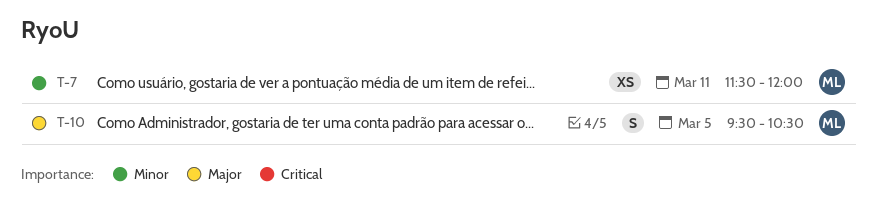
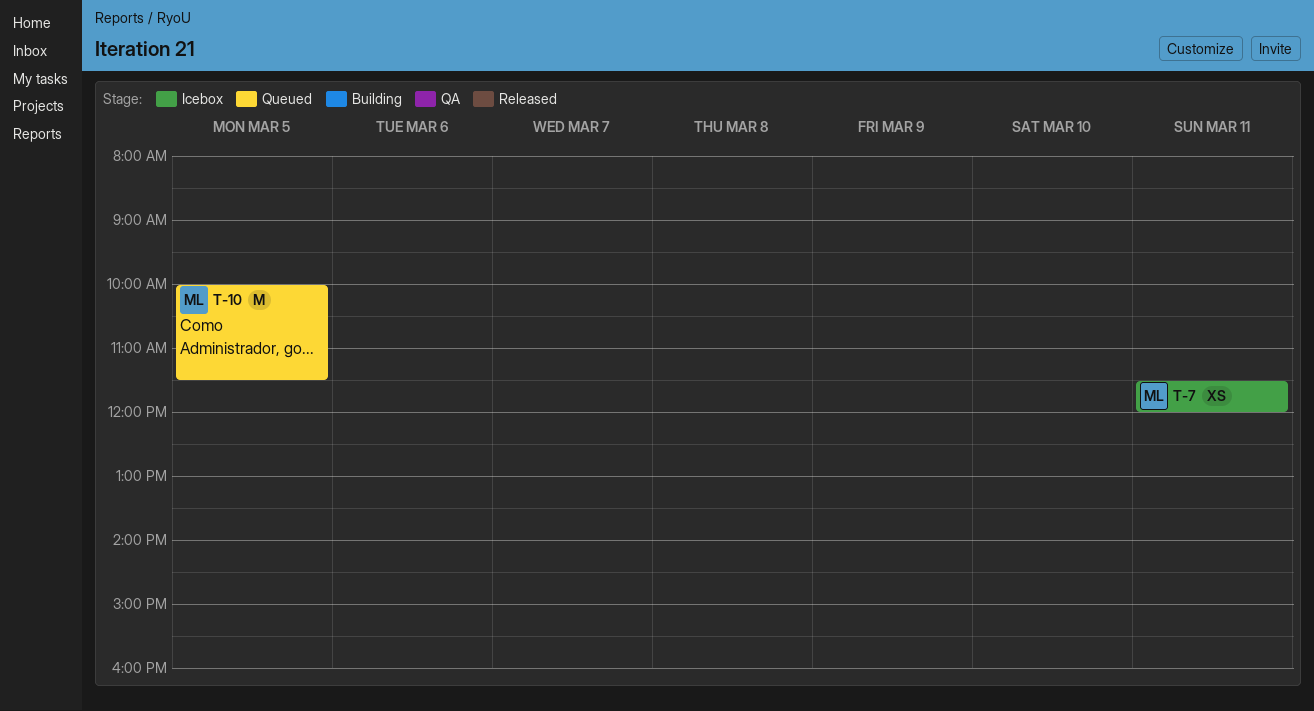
T-10, estimate: S -> M
T-10, begins: 09:30 -> 10:00
T-10, ends: 10:30 -> 11:30

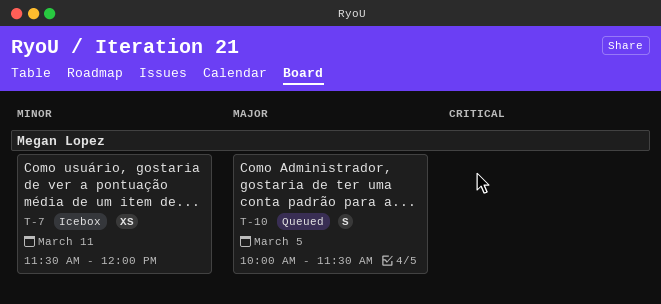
T-10, estimate: M -> S

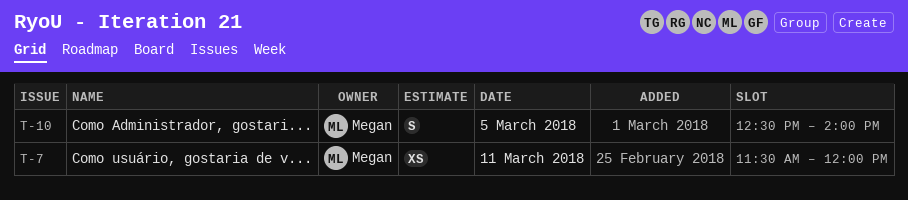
T-10, begins: 10:00 -> 12:30
T-10, ends: 11:30 -> 14:00

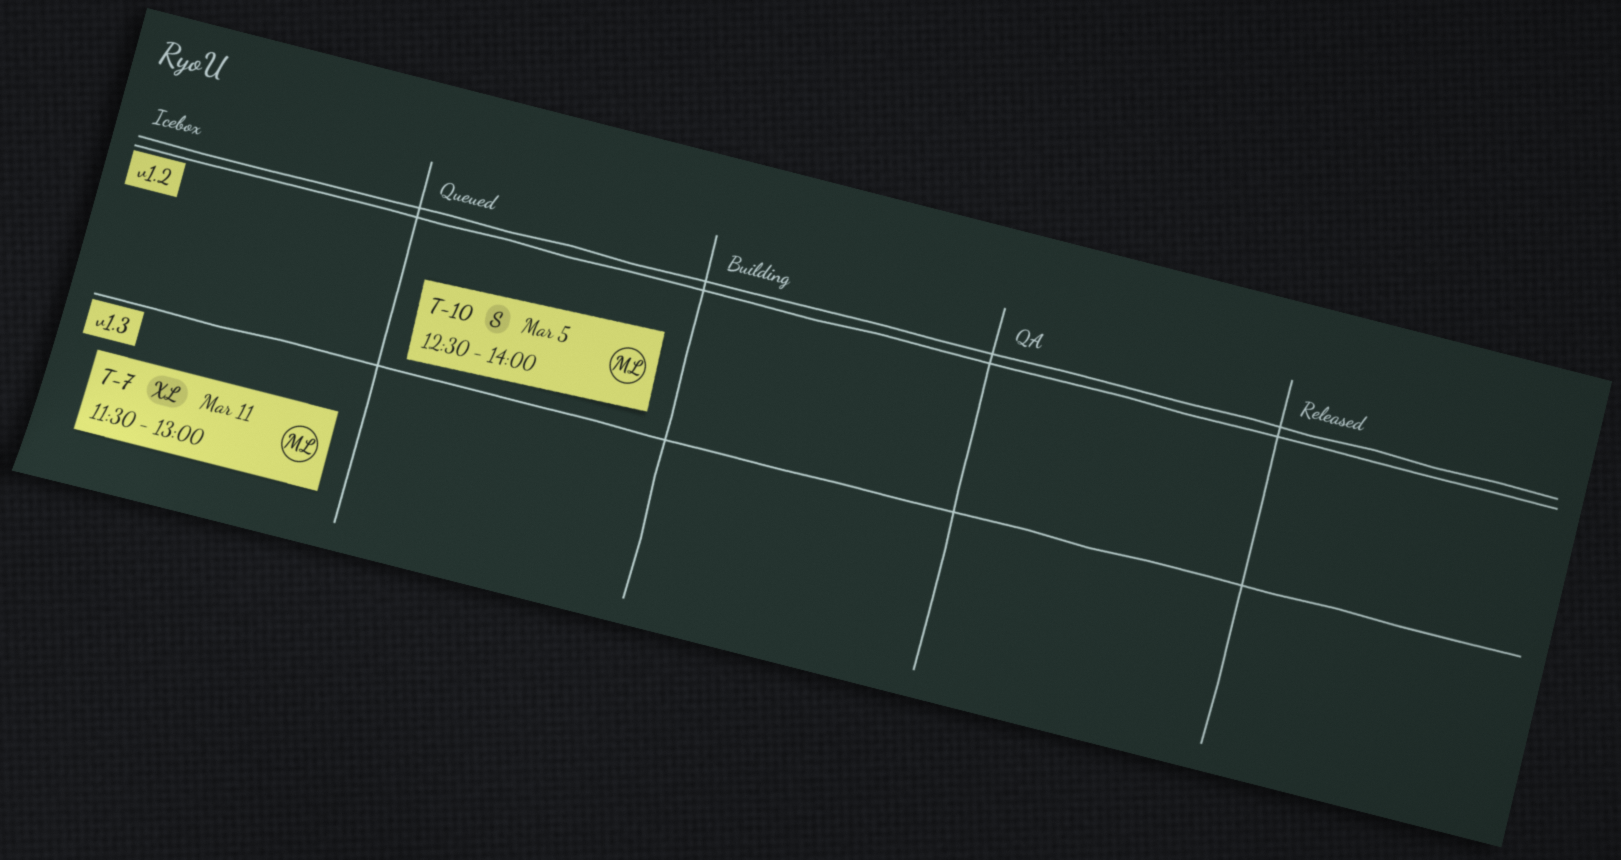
T-7, estimate: XS -> XL
T-7, ends: 12:00 -> 13:00

